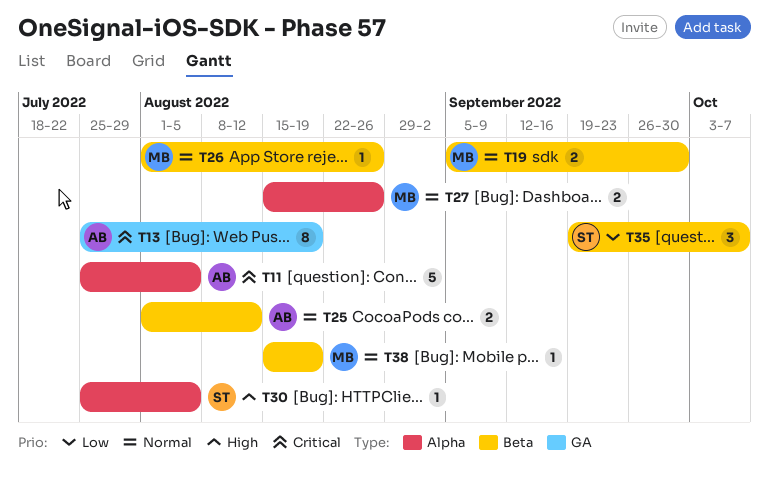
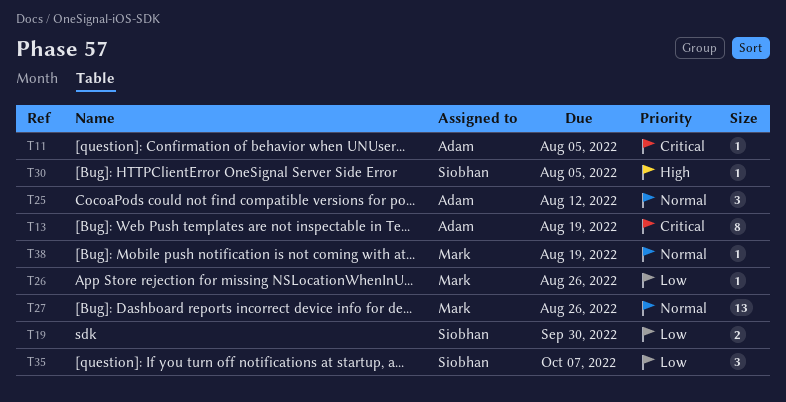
T11, estimate: 5 -> 1
T19, owner: Mark -> Siobhan
T19, priority: Normal -> Low
T25, estimate: 2 -> 3
T26, priority: Normal -> Low
T27, estimate: 2 -> 13

